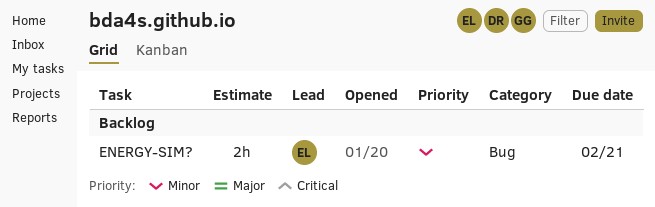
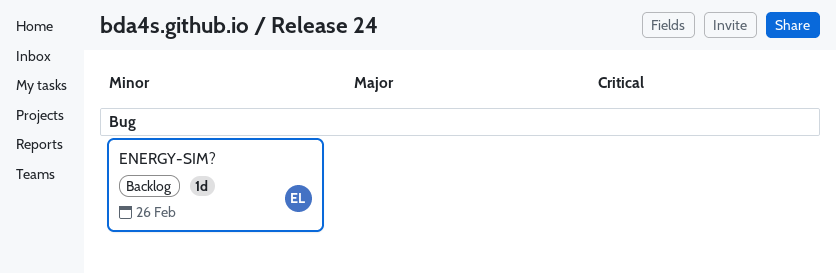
ENERGY-SIM?, estimate: 2h -> 1d
ENERGY-SIM?, due: Feb 21 -> Feb 26

